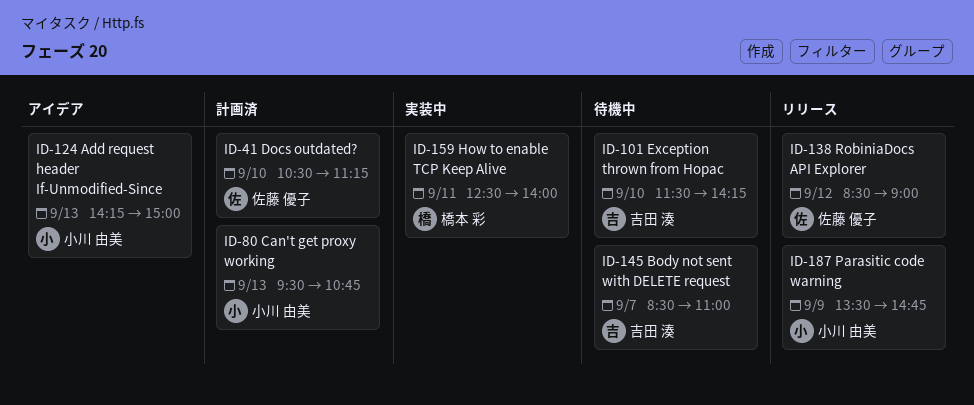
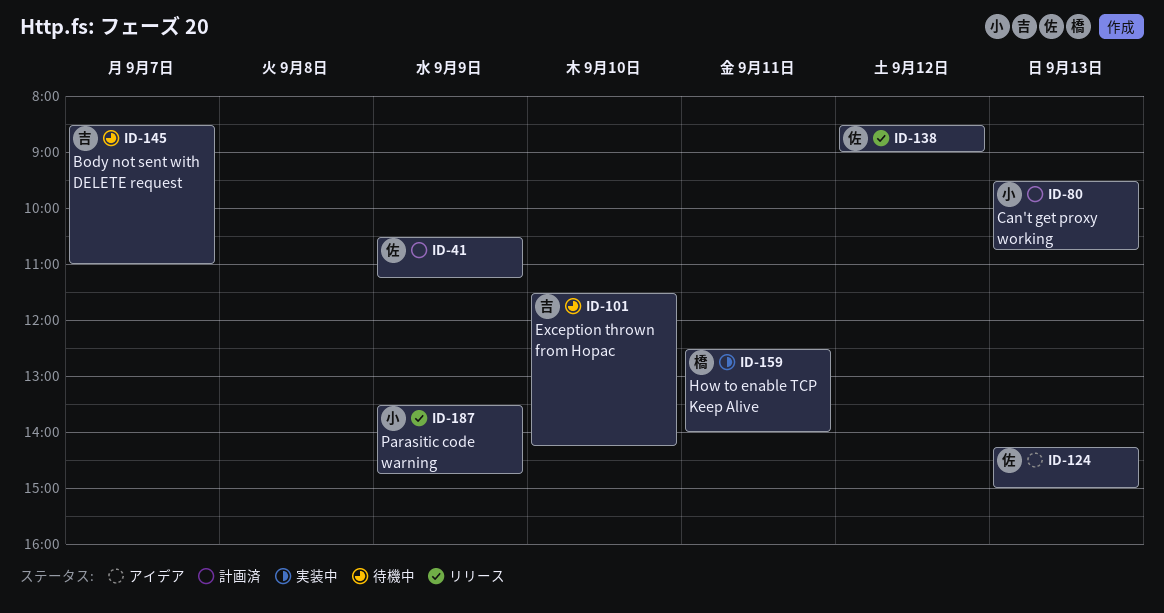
ID-41, day: Sep 10 -> Sep 9
ID-124, owner: 小川 由美 -> 佐藤 優子

